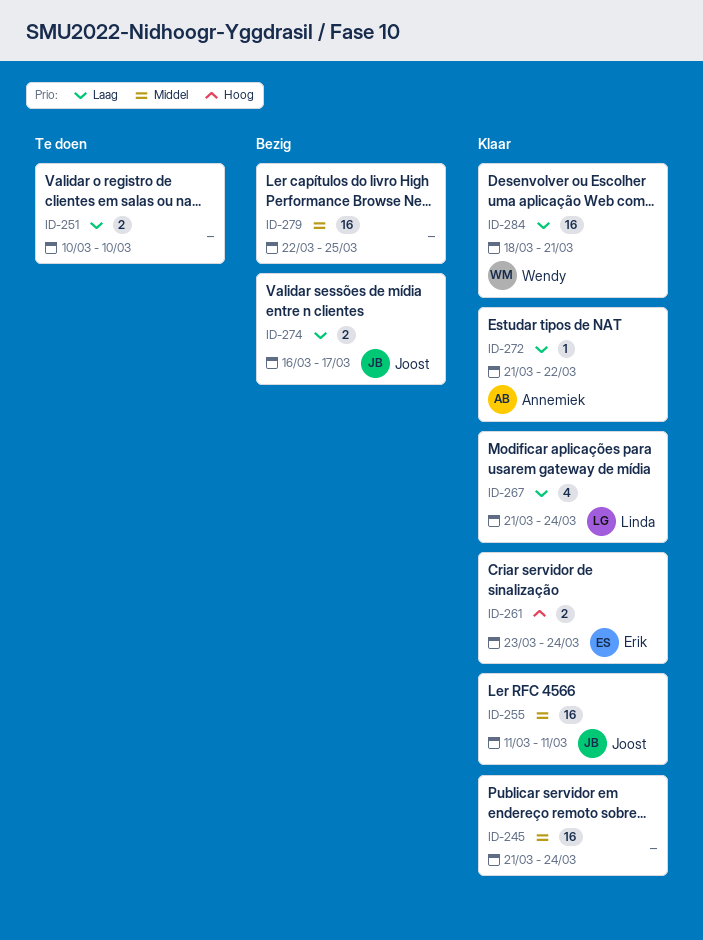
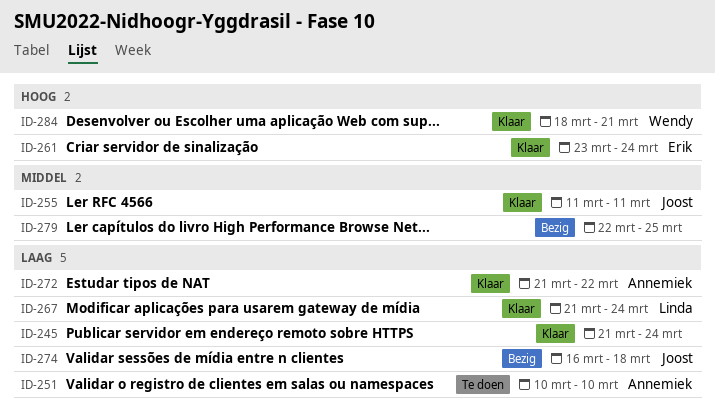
ID-245, priority: Middel -> Laag
ID-251, owner: none -> Annemiek
ID-274, due: Mar 17 -> Mar 18
ID-284, priority: Laag -> Hoog

